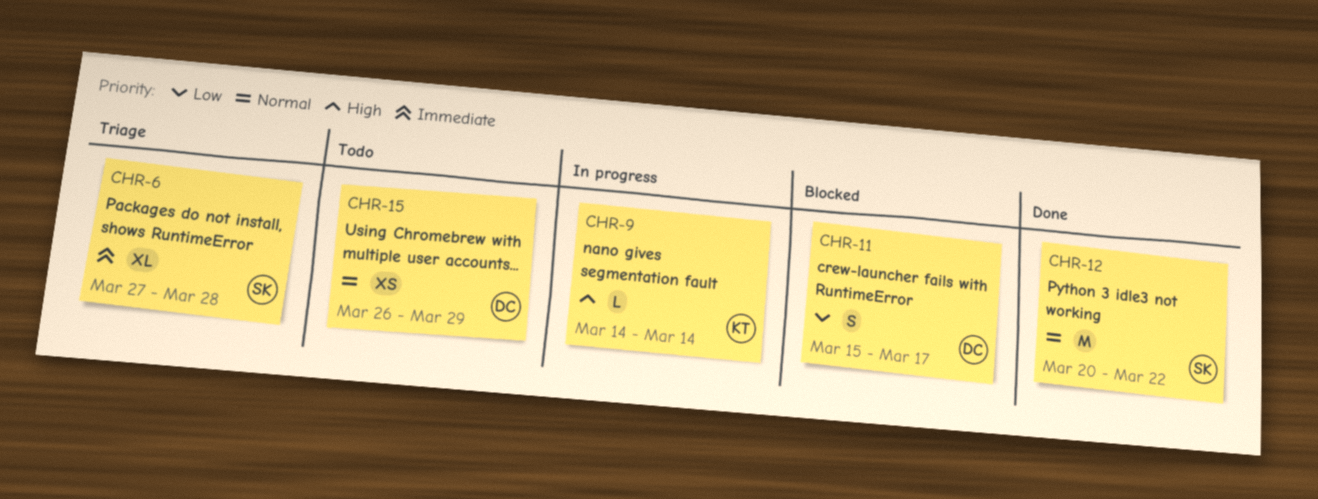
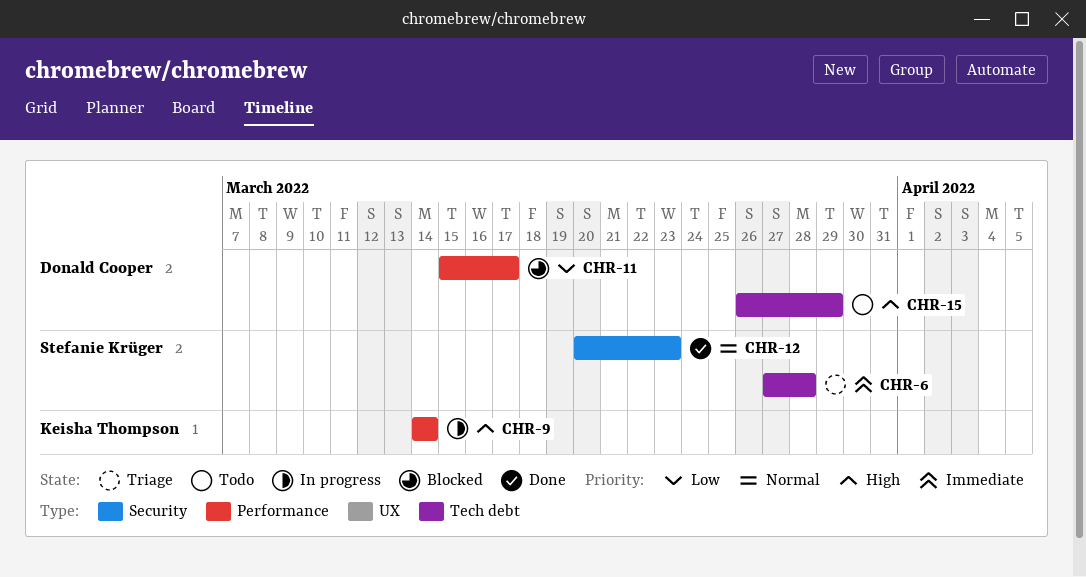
CHR-12, due: Mar 22 -> Mar 23
CHR-15, priority: Normal -> High

